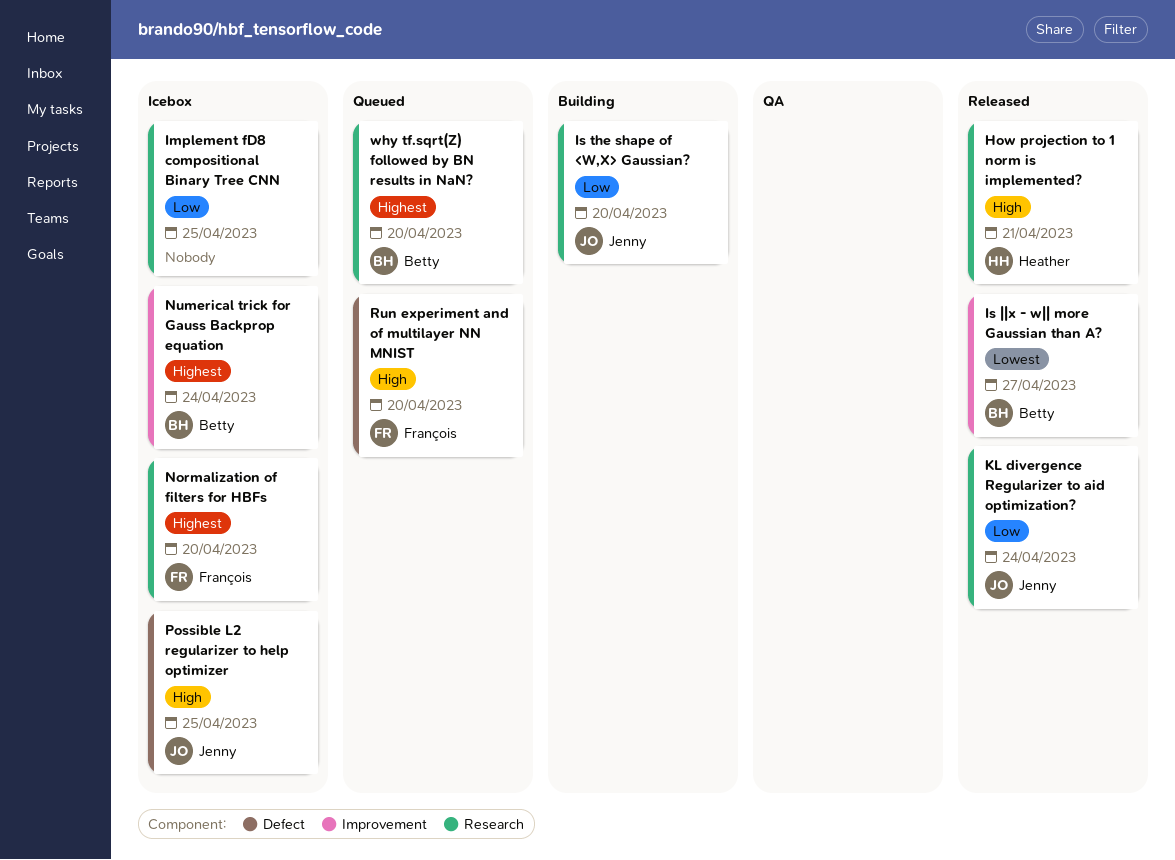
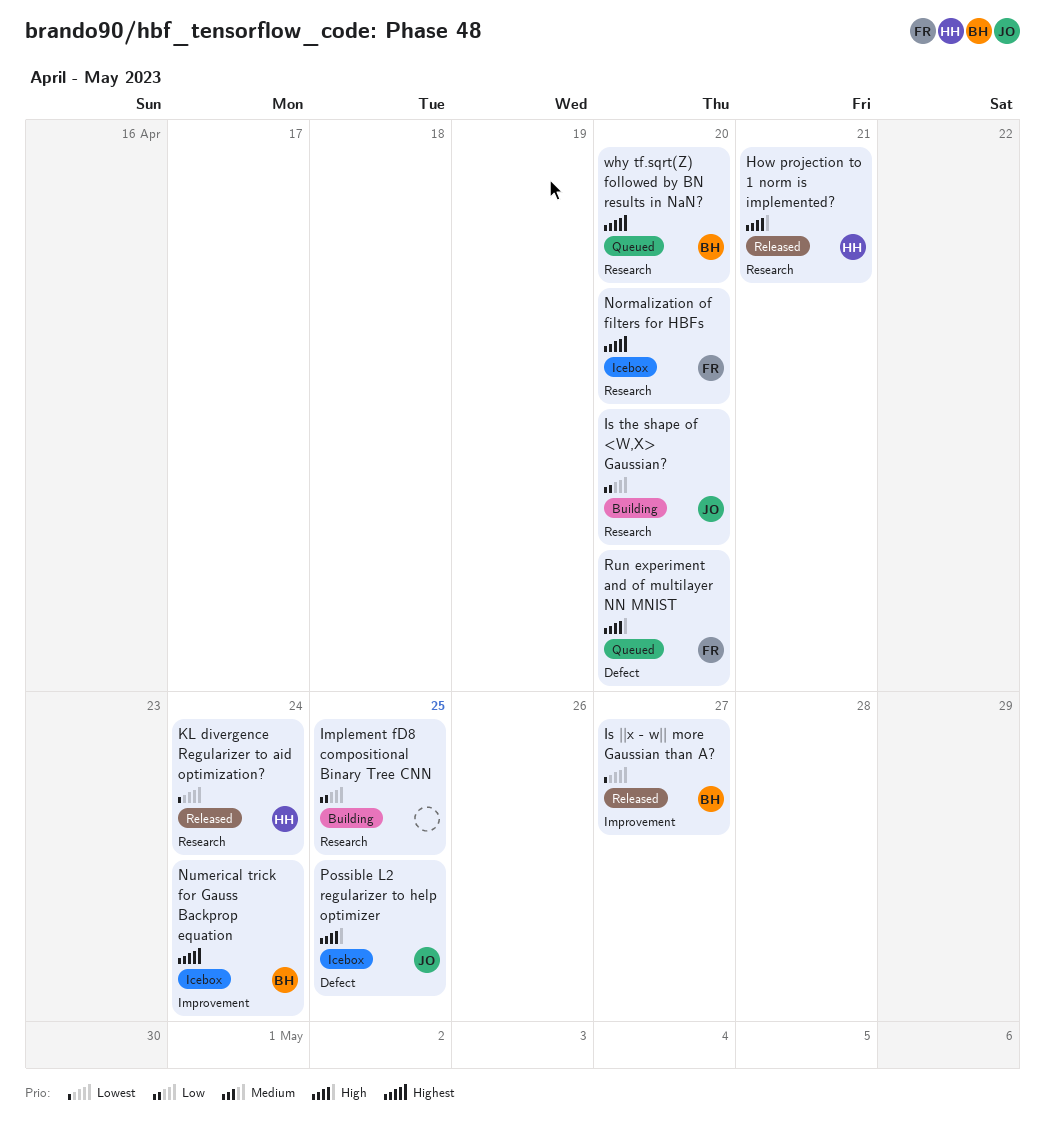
Implement fD8 compositional Binary Tree CNN, status: Icebox -> Building
KL divergence Regularizer to aid optimization?, owner: Jenny -> Heather
KL divergence Regularizer to aid optimization?, priority: Low -> Lowest

